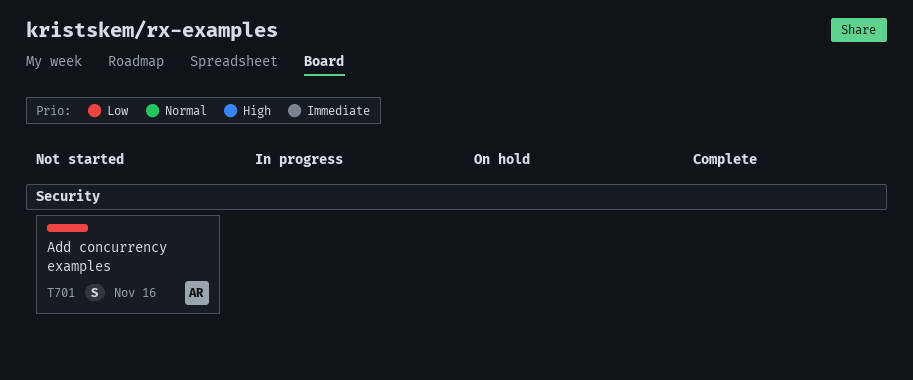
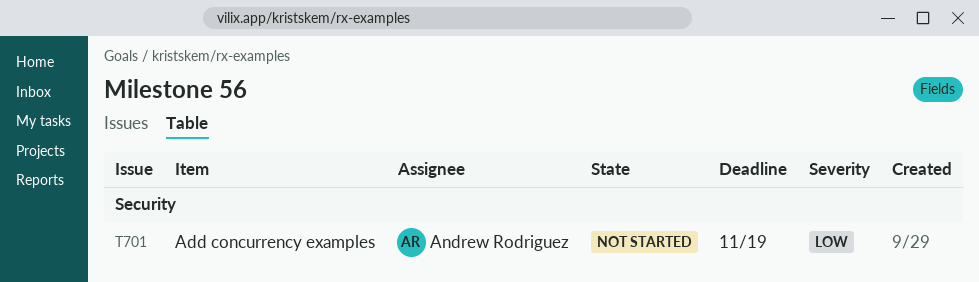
T701, due: Nov 16 -> Nov 19

